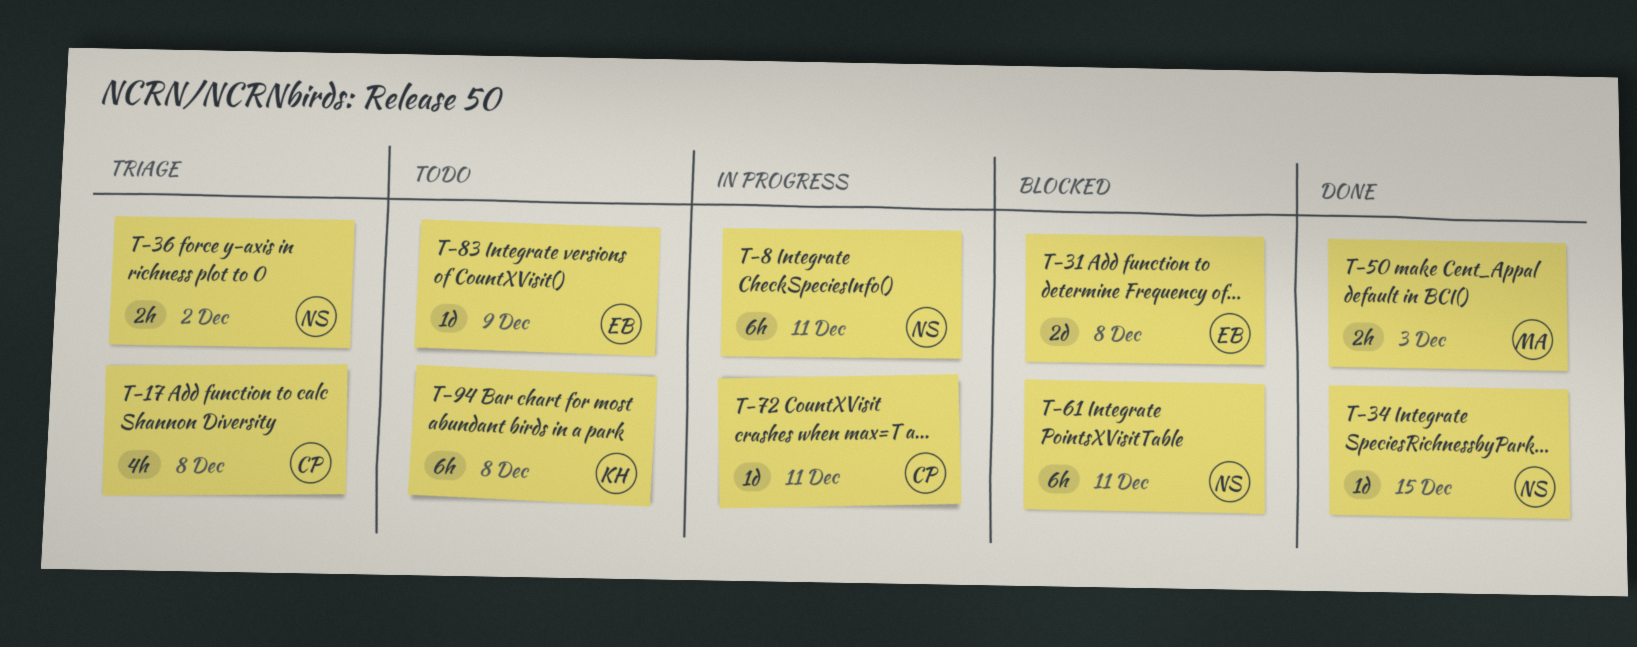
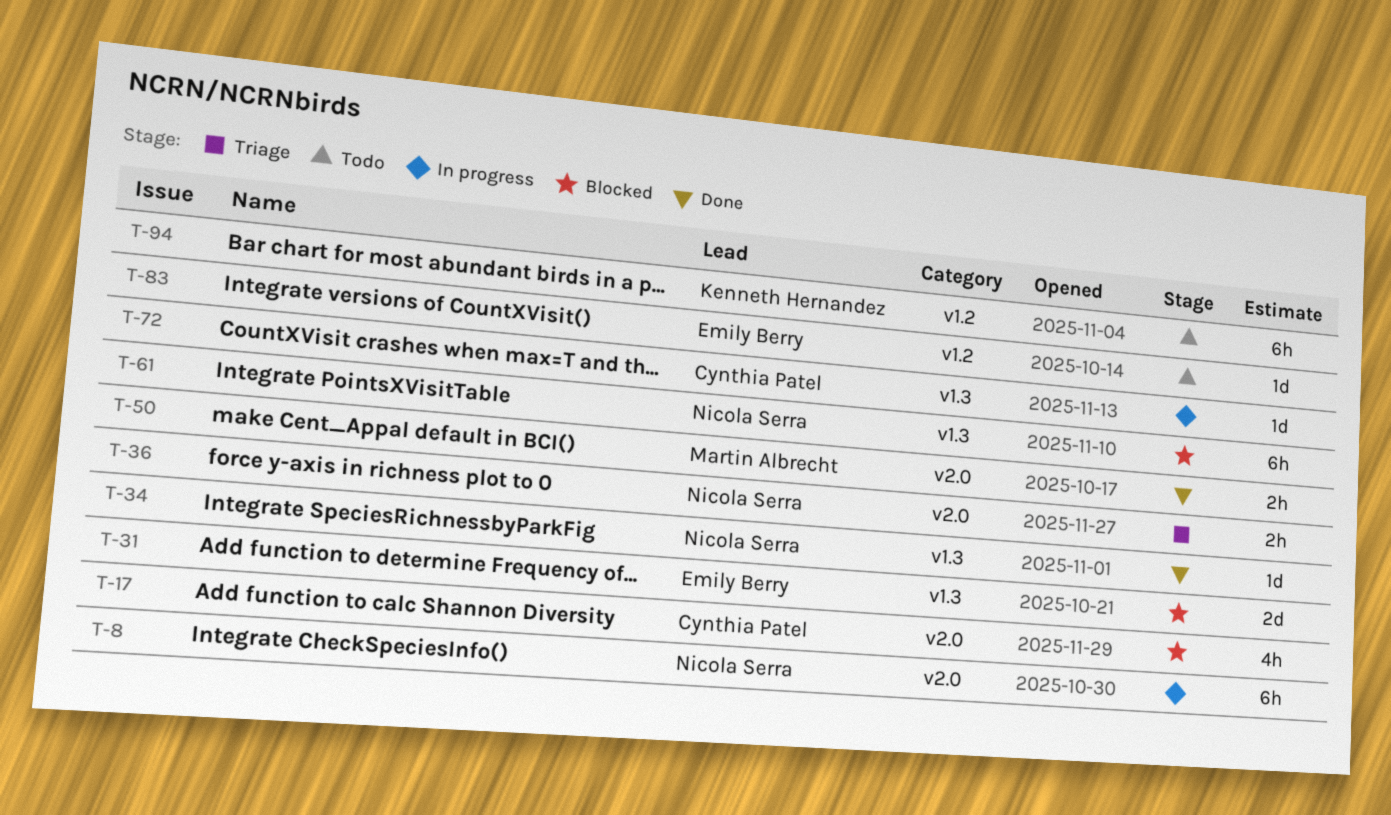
T-17, status: Triage -> Blocked

